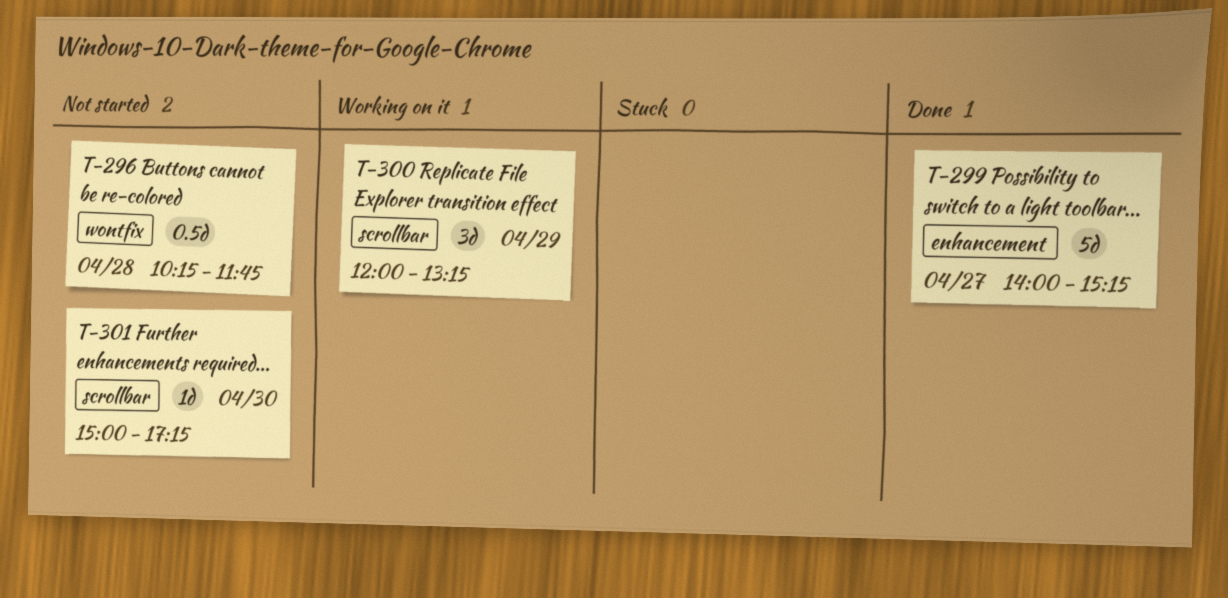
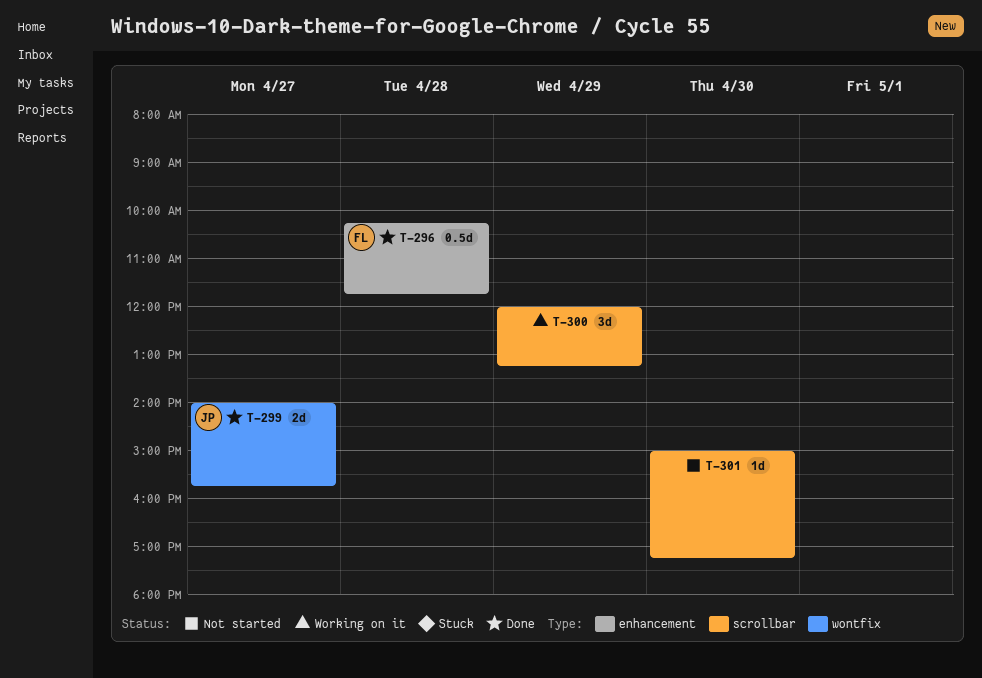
T-296, status: Not started -> Done
T-296, label: wontfix -> enhancement
T-299, label: enhancement -> wontfix
T-299, estimate: 5d -> 2d
T-299, ends: 15:15 -> 15:45

